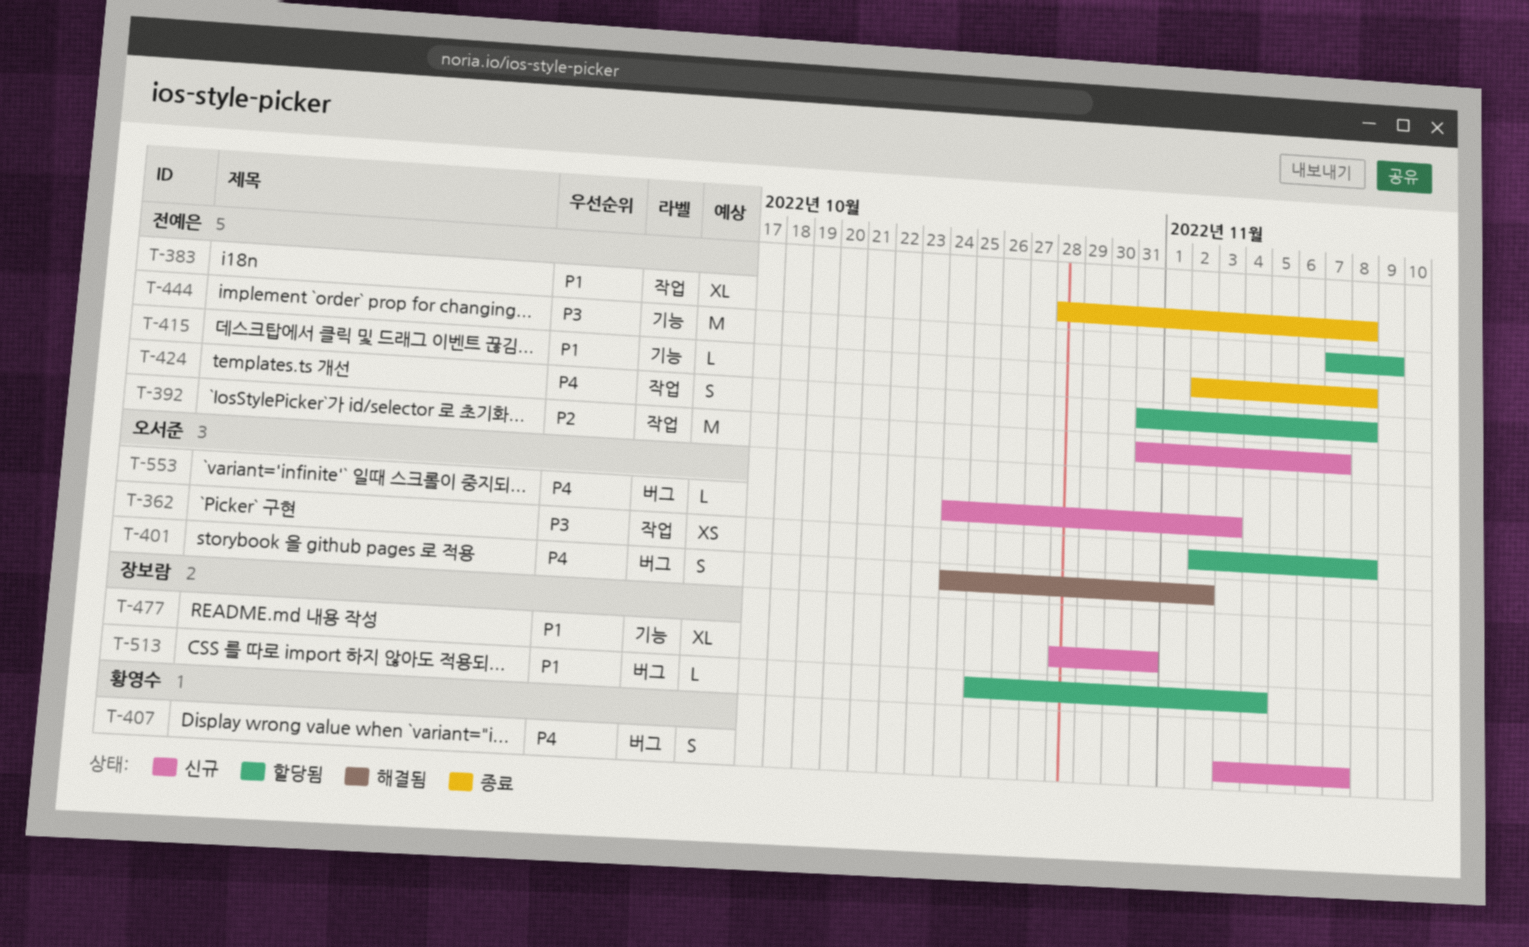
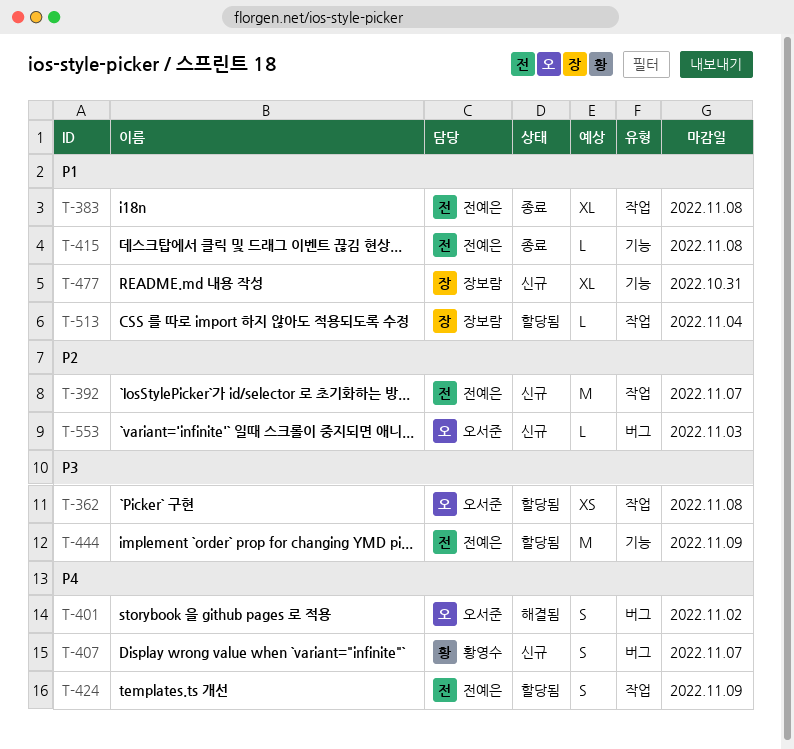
T-424, due: Nov 8 -> Nov 9
T-513, label: 버그 -> 작업
T-553, priority: P4 -> P2

